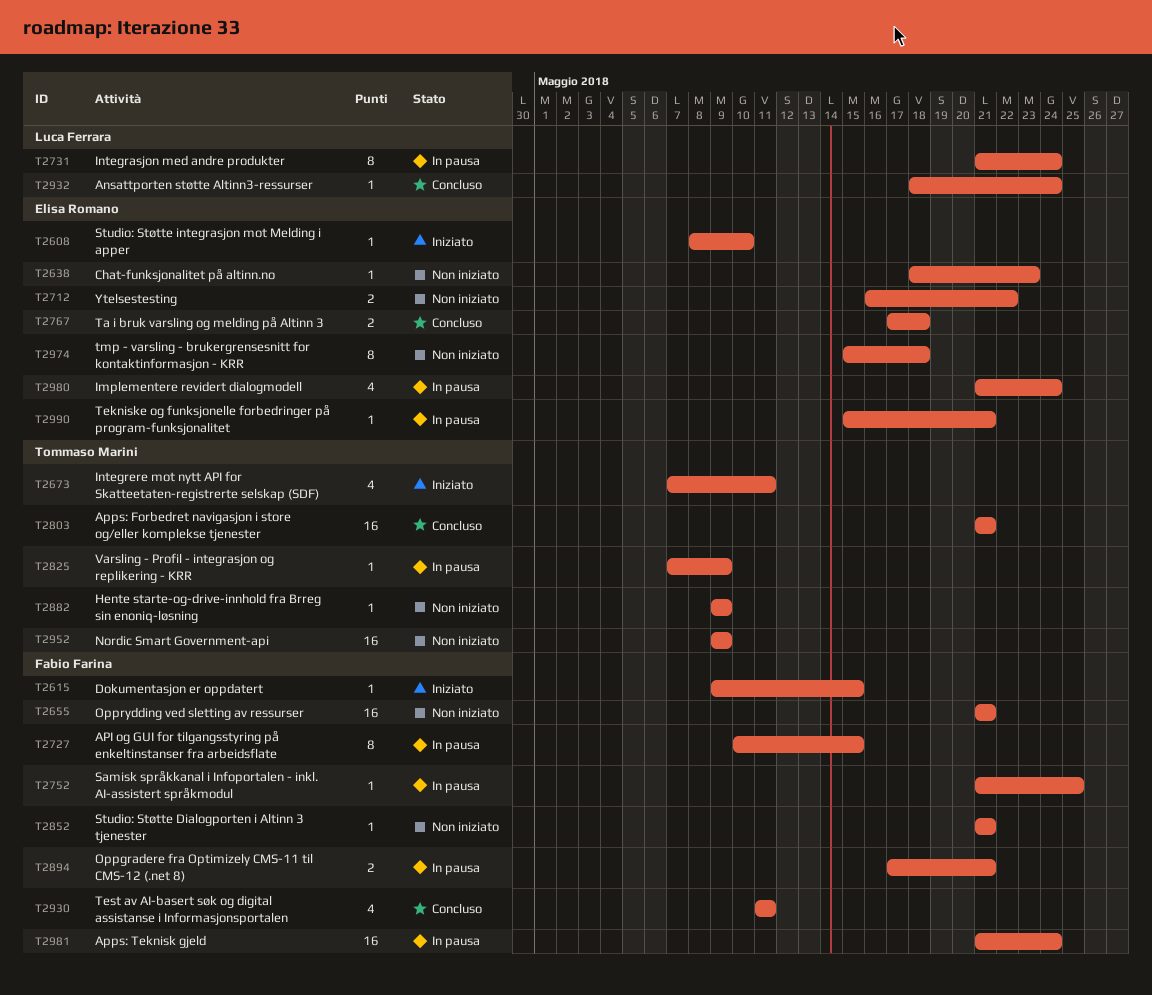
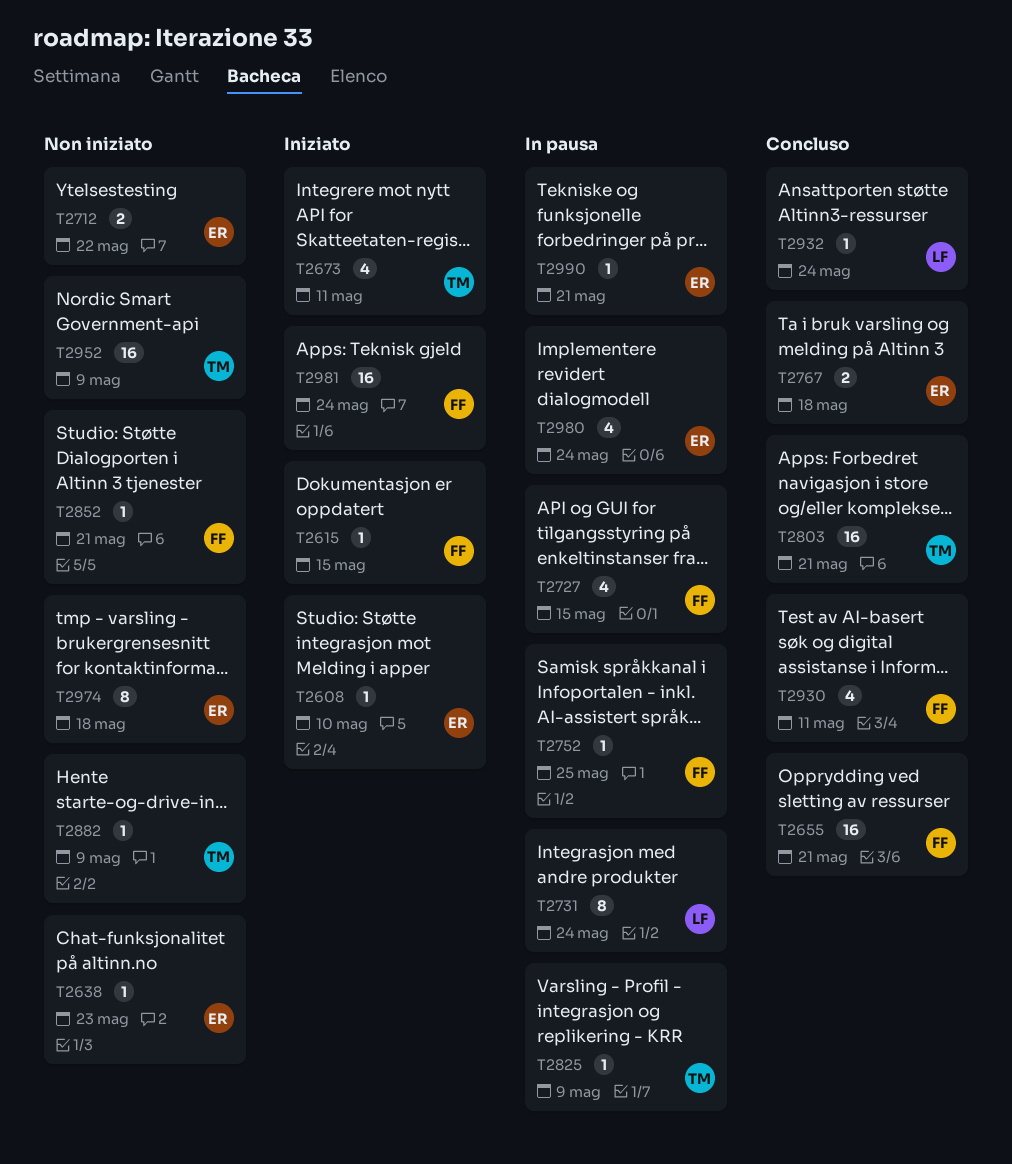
T2655, status: Non iniziato -> Concluso
T2727, estimate: 8 -> 4
T2894: present -> none
T2981, status: In pausa -> Iniziato

